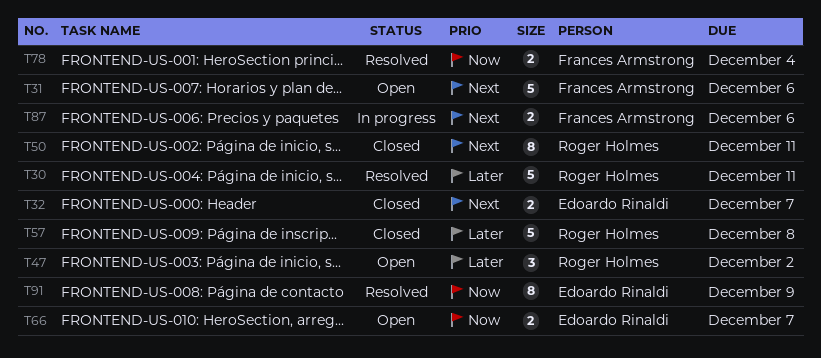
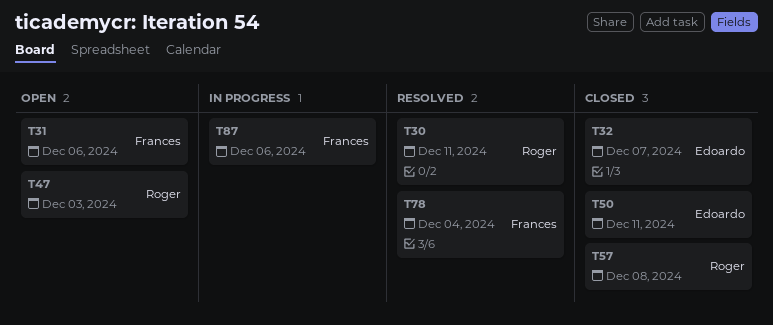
T47, due: Dec 2 -> Dec 3
T50, owner: Roger Holmes -> Edoardo Rinaldi
T66: present -> none
T91: present -> none

